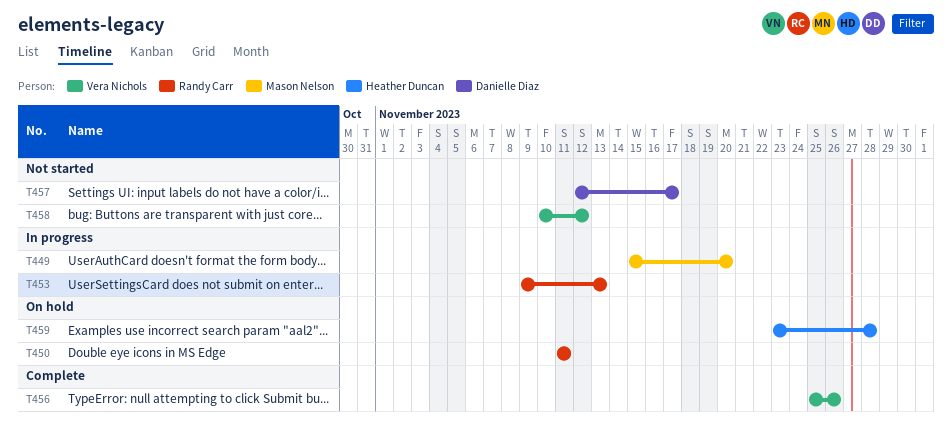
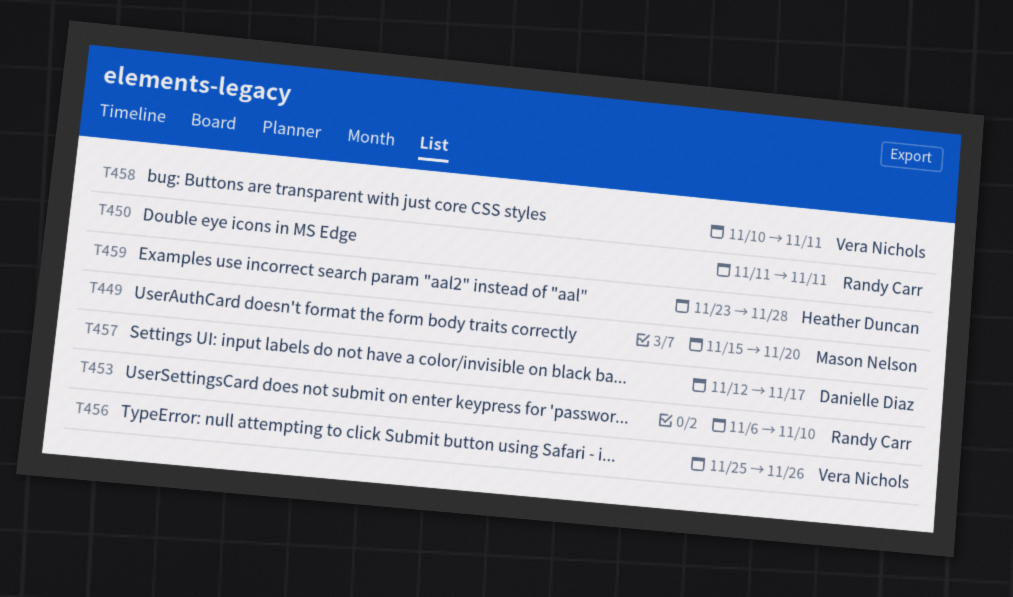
T453, start: Nov 9 -> Nov 6
T453, due: Nov 13 -> Nov 10
T458, due: Nov 12 -> Nov 11

